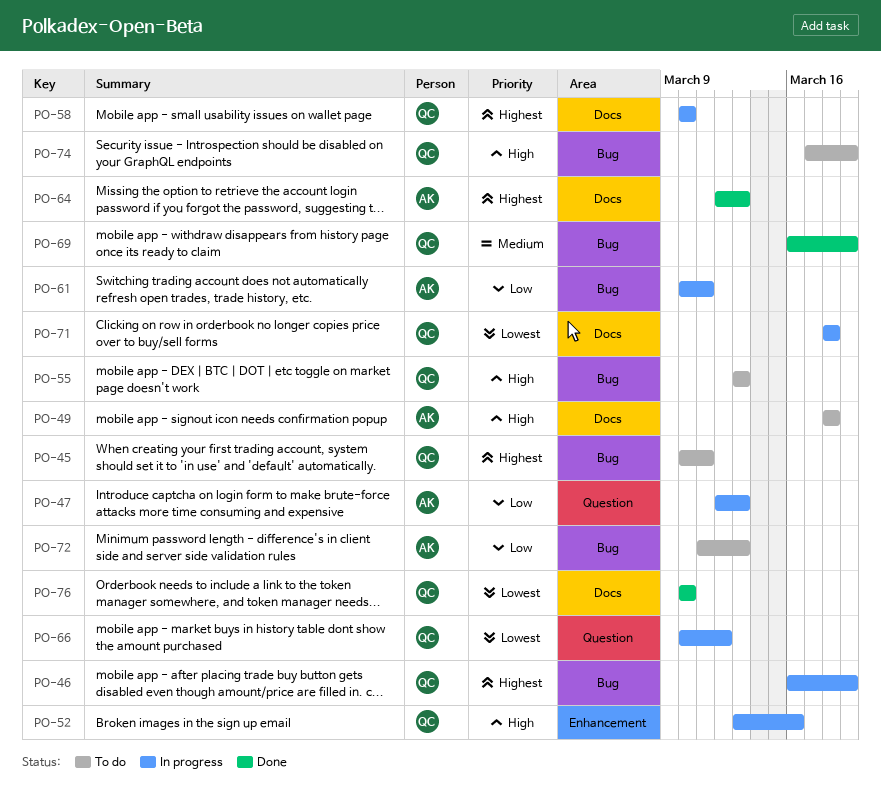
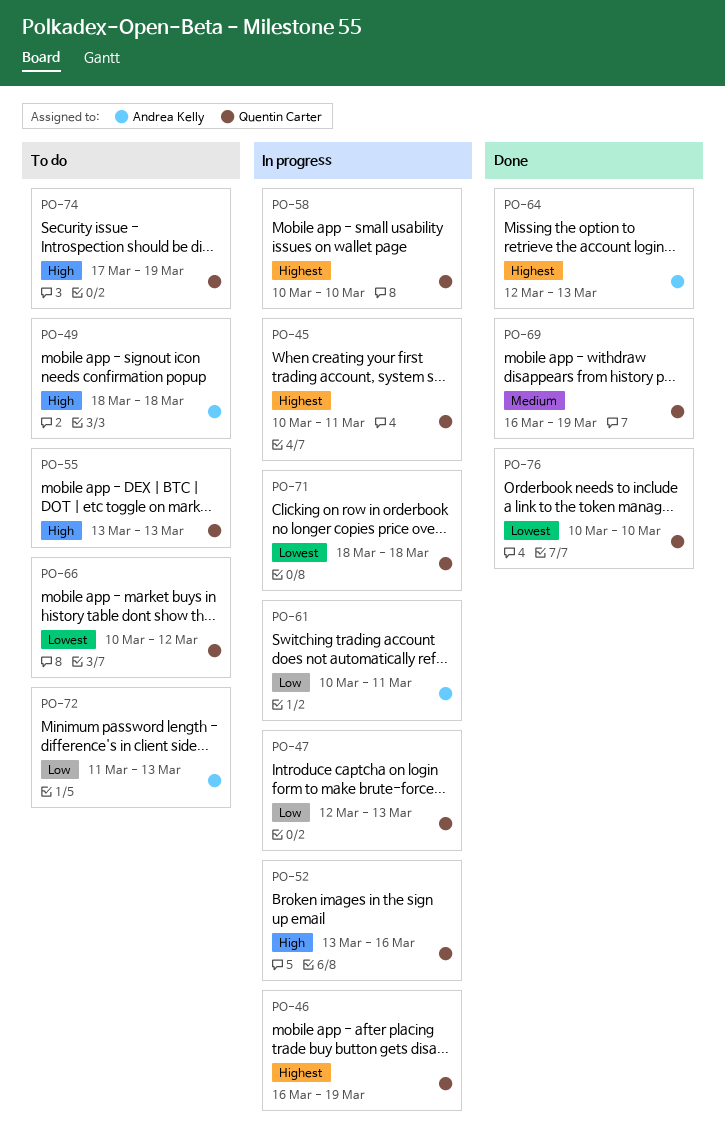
PO-45, status: To do -> In progress
PO-47, owner: Andrea Kelly -> Quentin Carter
PO-66, status: In progress -> To do

